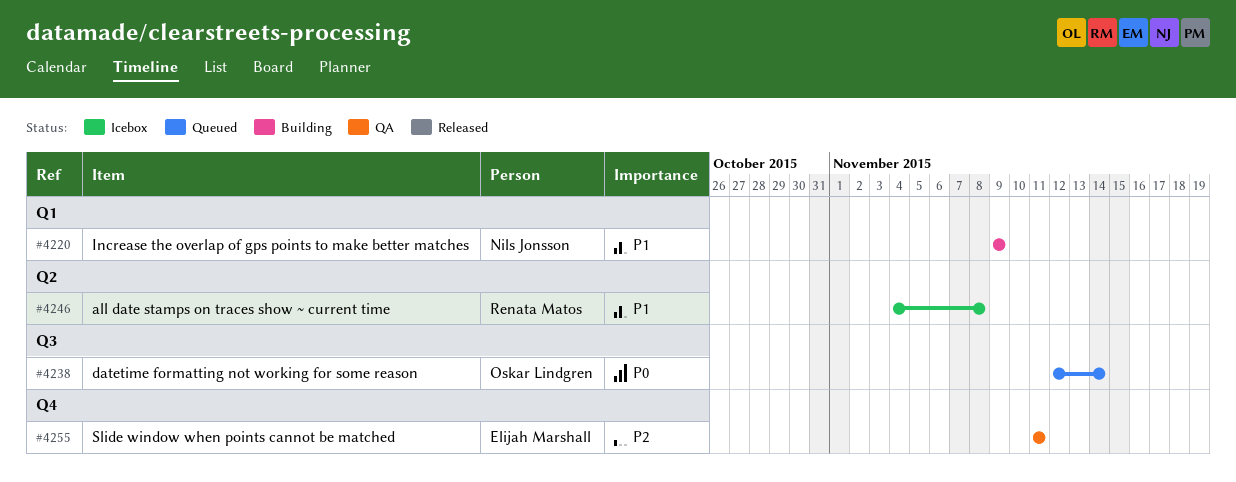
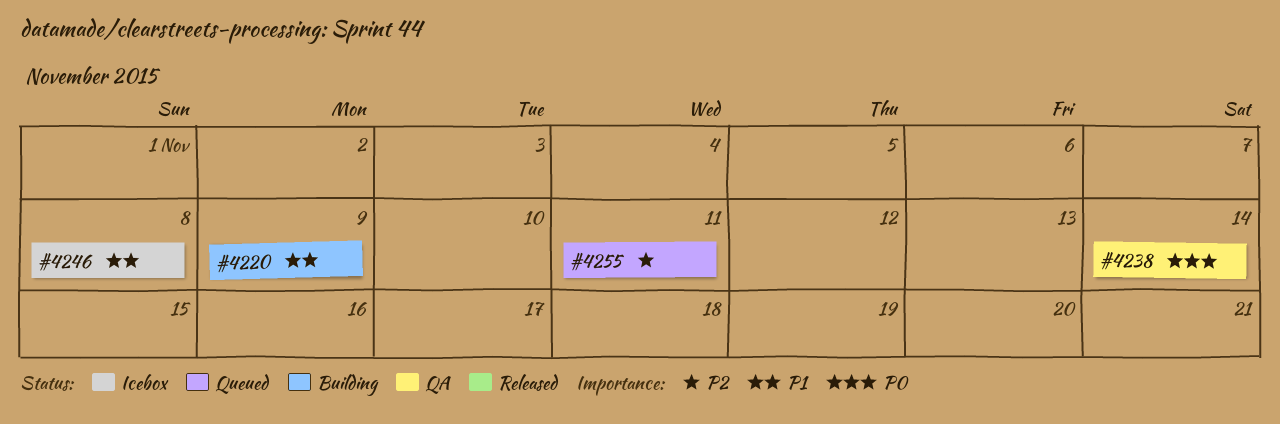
#4238, status: Queued -> QA
#4255, status: QA -> Queued

